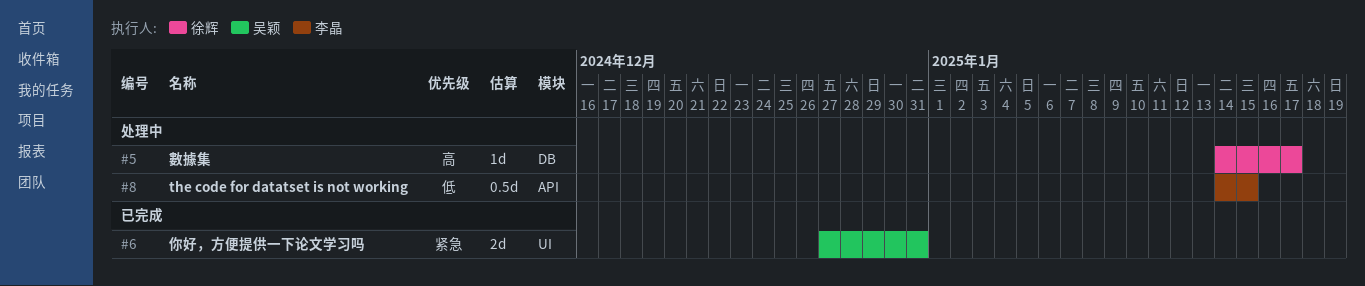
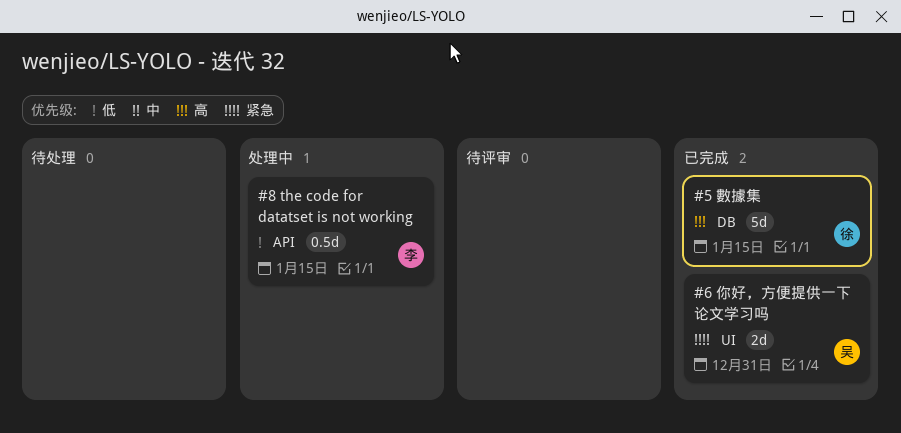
#5, status: 处理中 -> 已完成
#5, estimate: 1d -> 5d
#5, due: Jan 17 -> Jan 15

